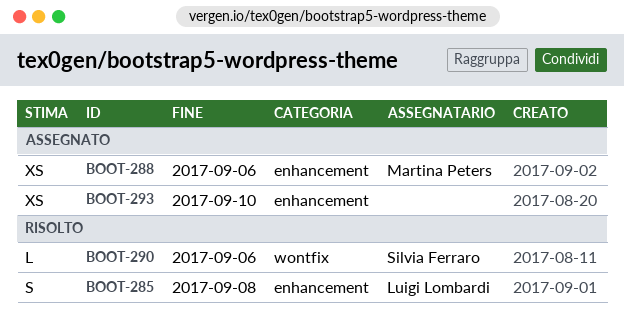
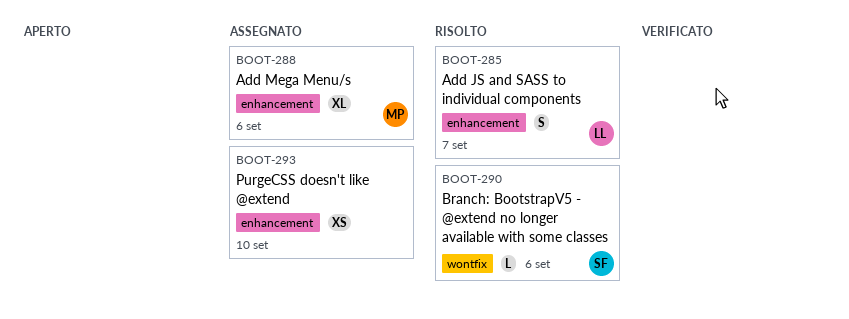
BOOT-285, due: Sep 8 -> Sep 7
BOOT-288, estimate: XS -> XL

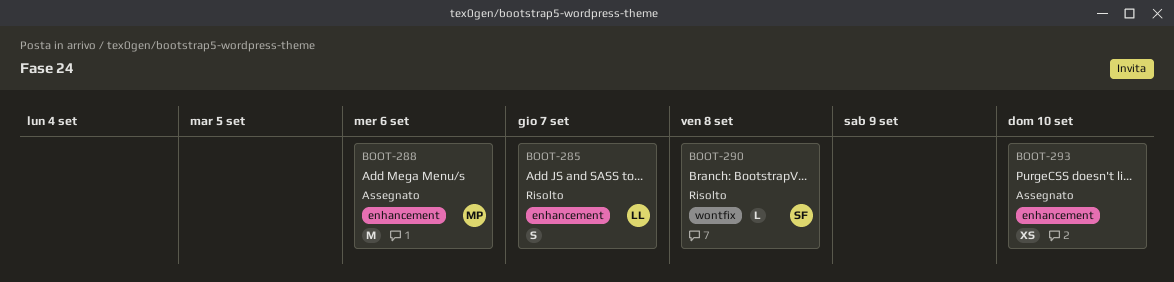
BOOT-288, estimate: XL -> M
BOOT-290, due: Sep 6 -> Sep 8

